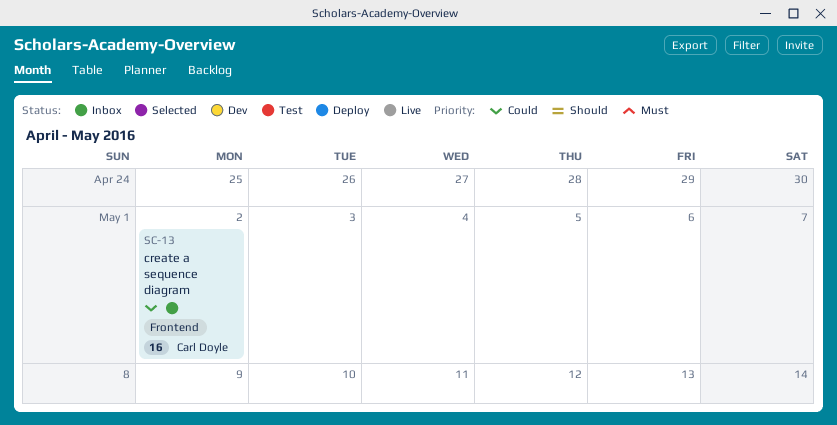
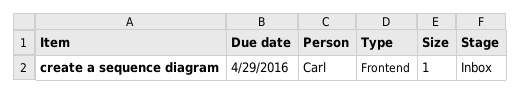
create a sequence diagram, estimate: 16 -> 1
create a sequence diagram, due: May 2 -> Apr 29

